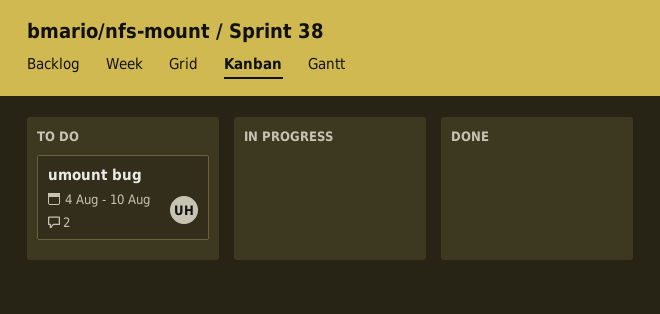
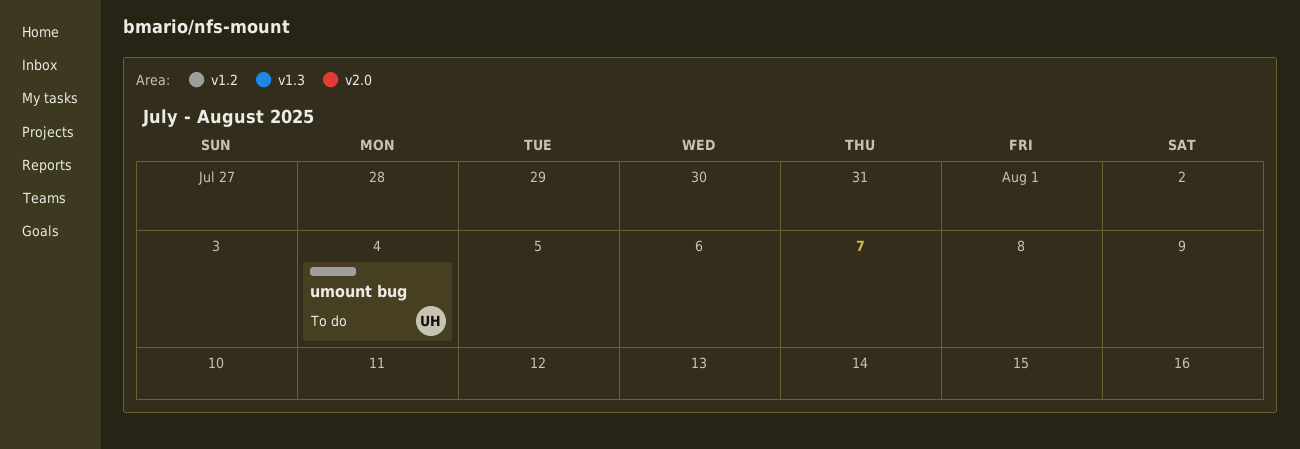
umount bug, due: Aug 10 -> Aug 4

